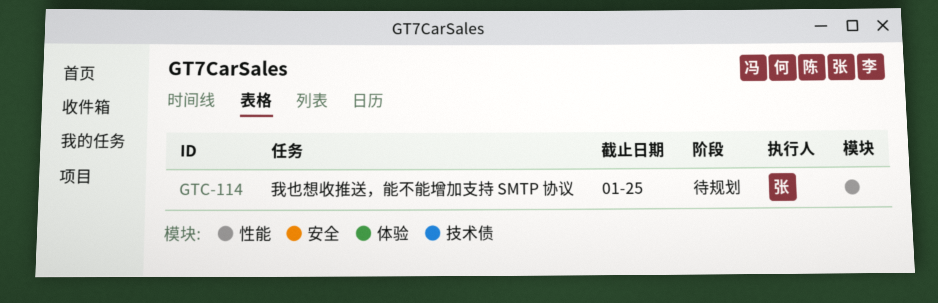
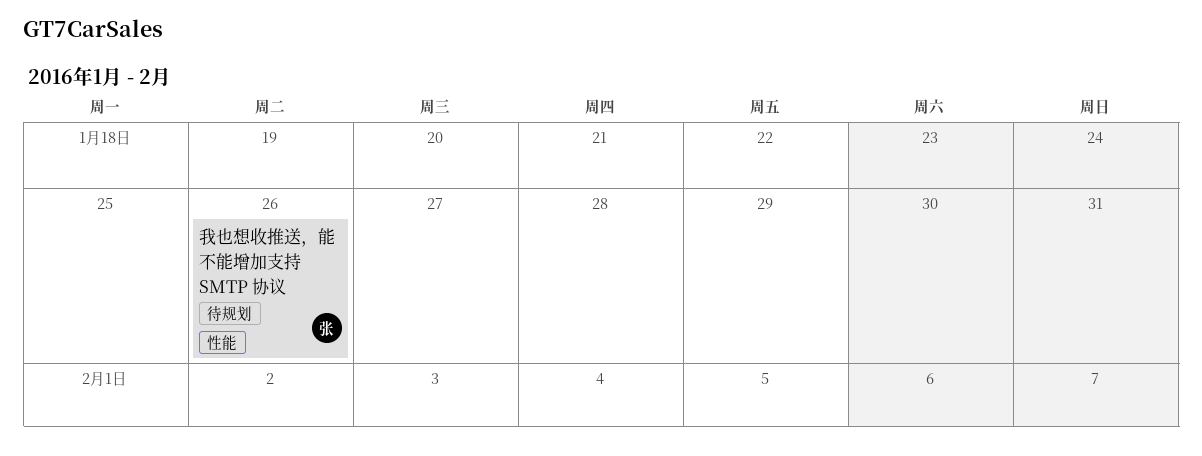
我也想收推送，能不能增加支持 SMTP 协议, due: Jan 25 -> Jan 26

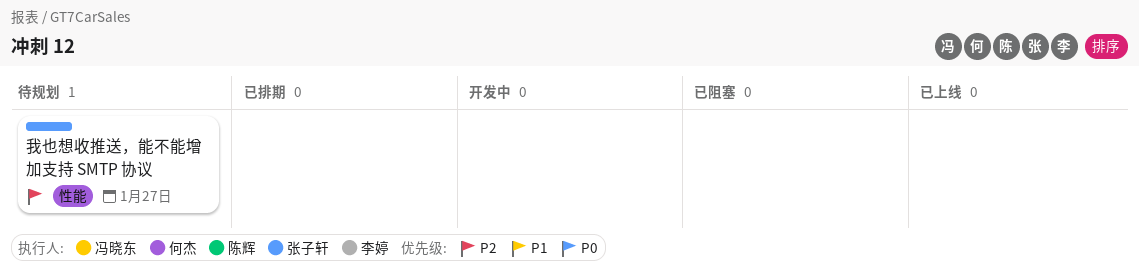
我也想收推送，能不能增加支持 SMTP 协议, due: Jan 26 -> Jan 27

